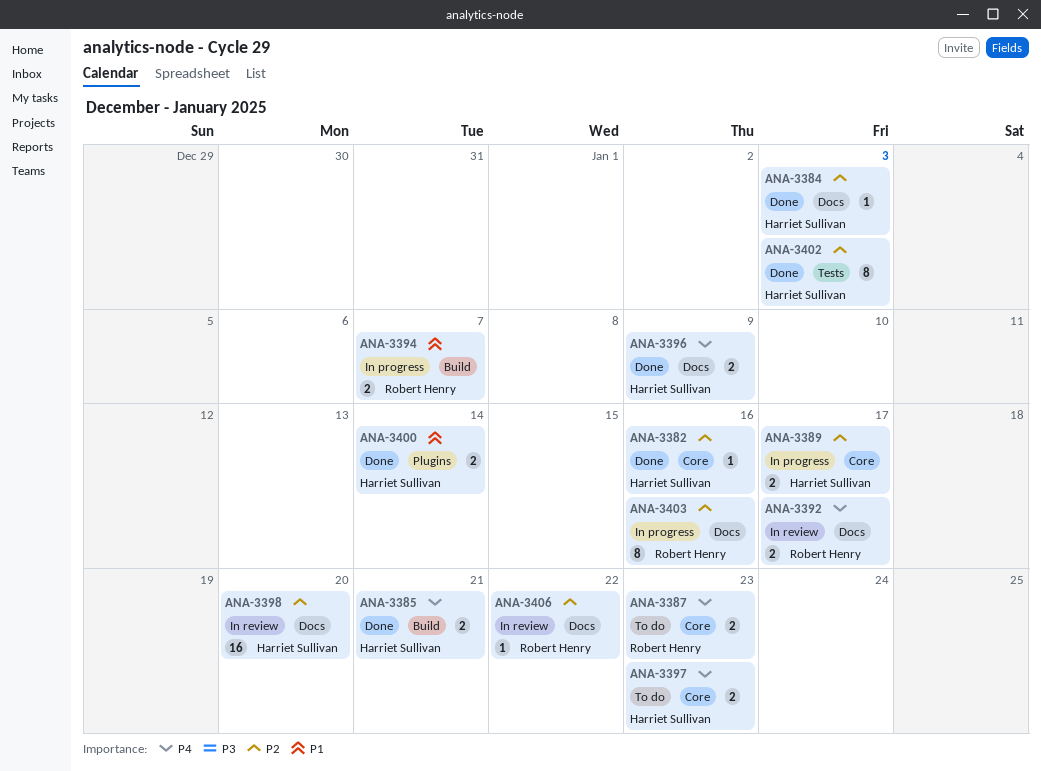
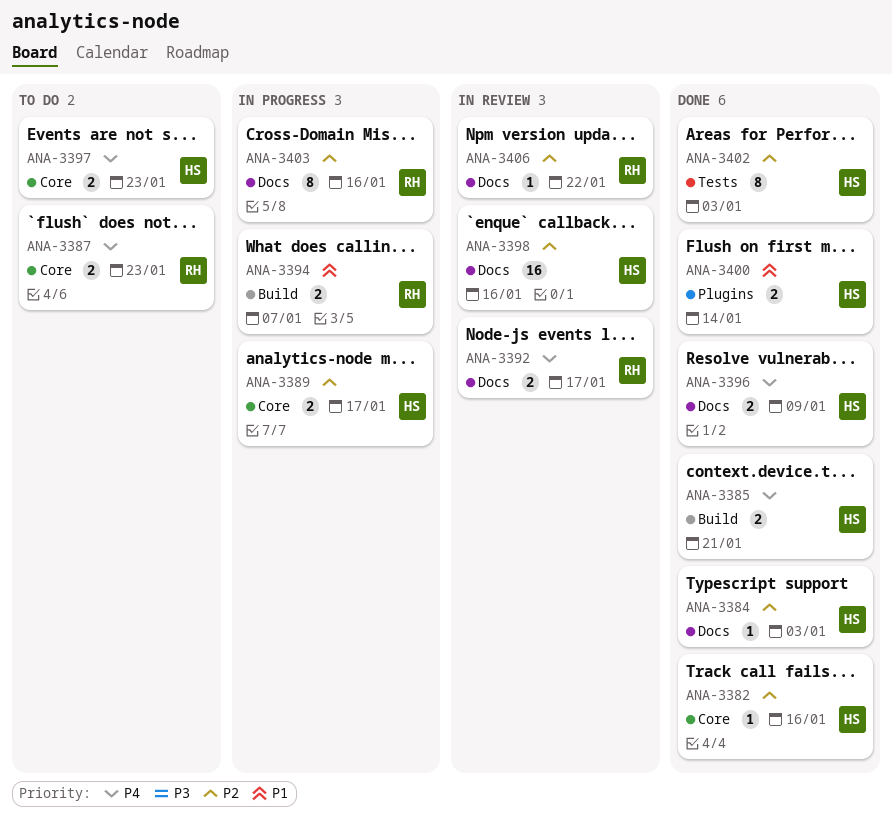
ANA-3398, due: Jan 20 -> Jan 16

